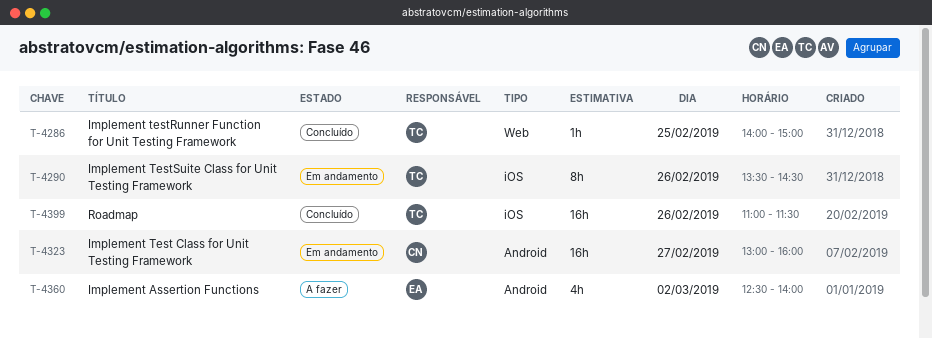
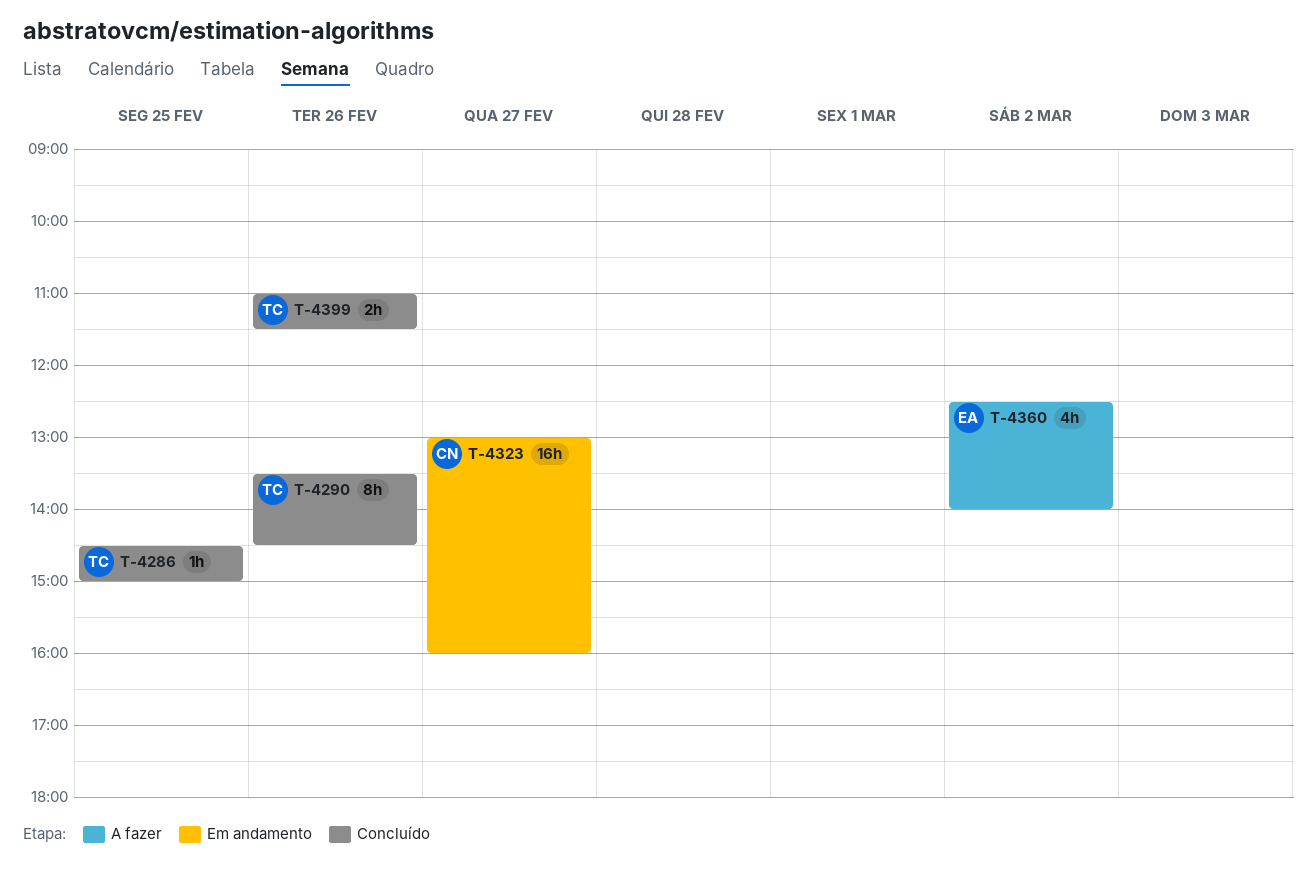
T-4286, begins: 14:00 -> 14:30
T-4290, status: Em andamento -> Concluído
T-4399, estimate: 16h -> 2h

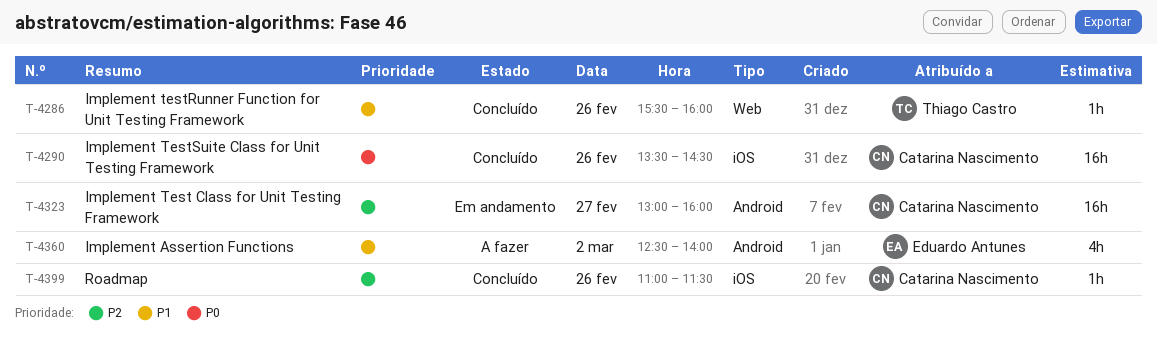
T-4286, day: Feb 25 -> Feb 26
T-4286, begins: 14:30 -> 15:30
T-4286, ends: 15:00 -> 16:00
T-4290, owner: Thiago Castro -> Catarina Nascimento
T-4290, estimate: 8h -> 16h
T-4399, owner: Thiago Castro -> Catarina Nascimento
T-4399, estimate: 2h -> 1h

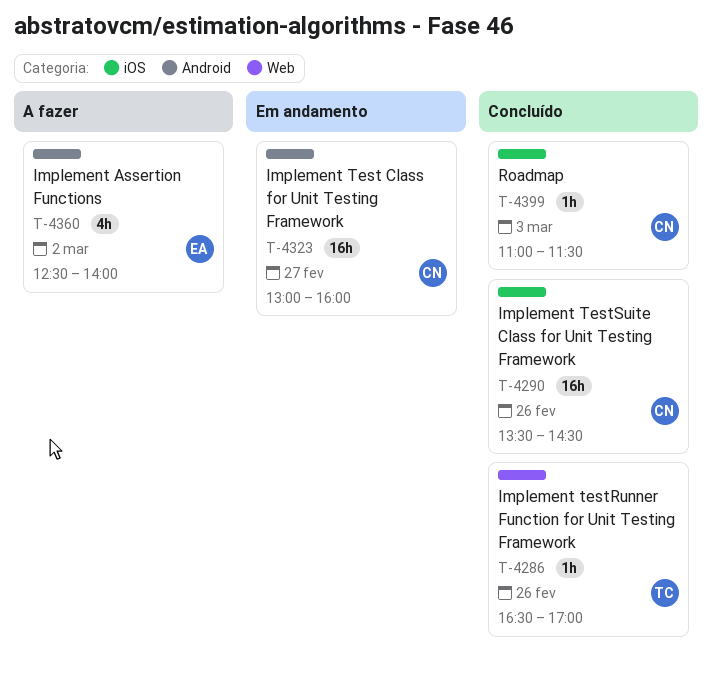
T-4286, begins: 15:30 -> 16:30
T-4286, ends: 16:00 -> 17:00
T-4399, day: Feb 26 -> Mar 3

